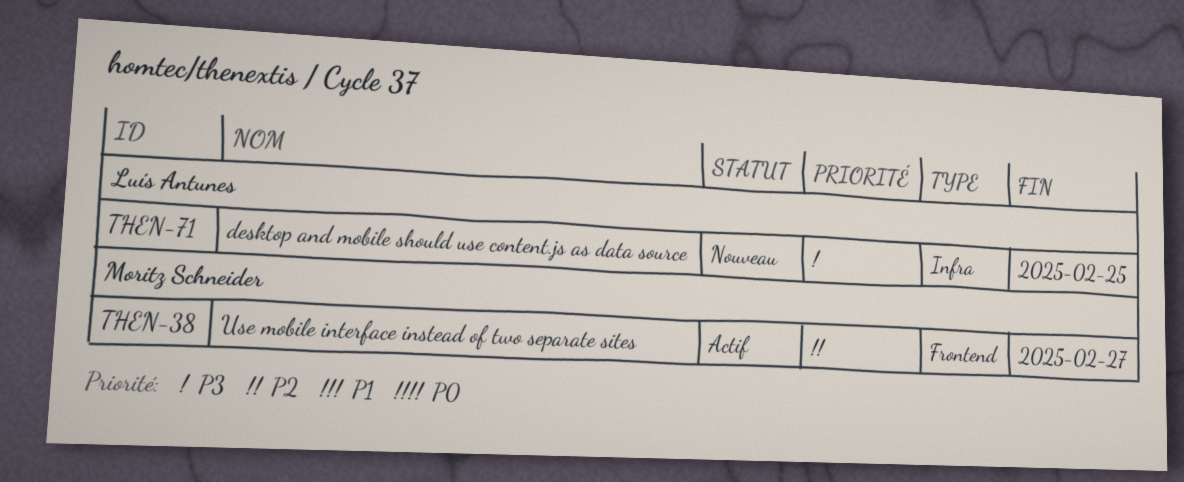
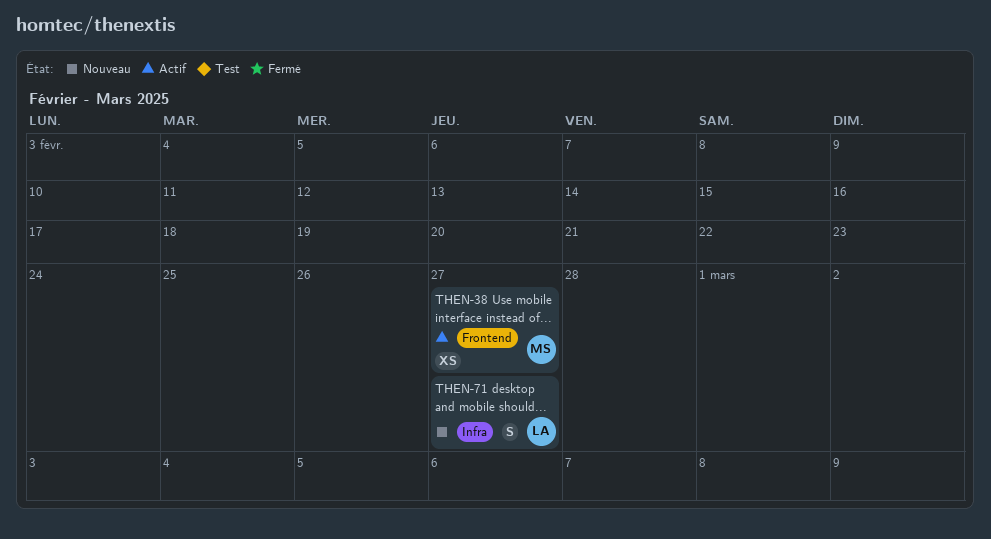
THEN-71, due: Feb 25 -> Feb 27

